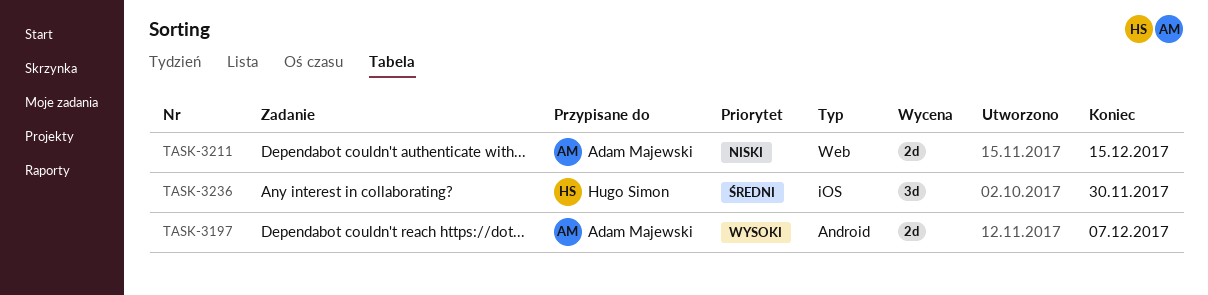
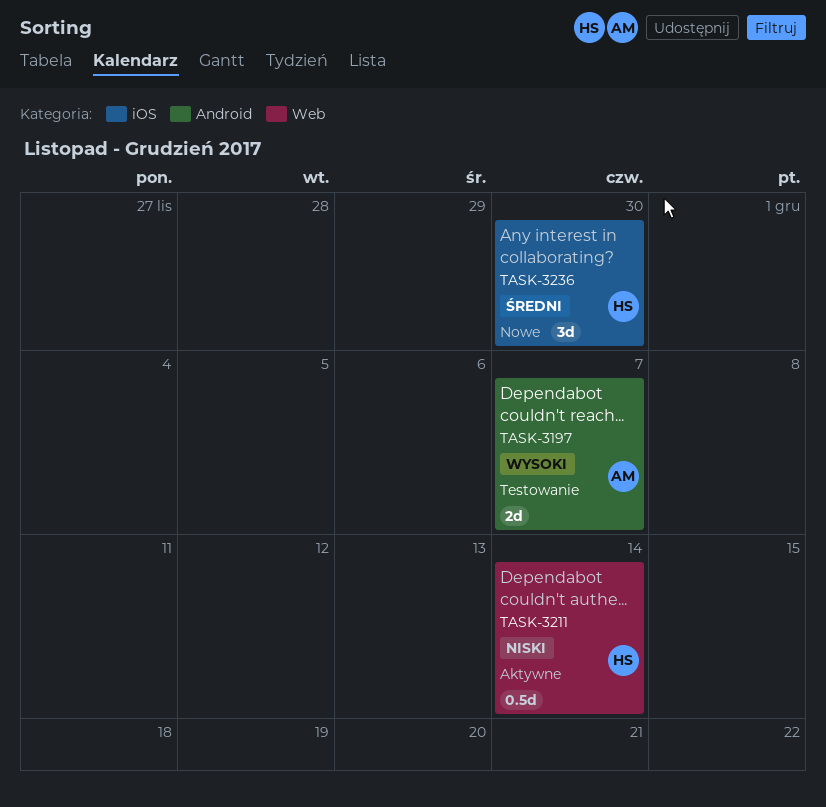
TASK-3211, owner: Adam Majewski -> Hugo Simon
TASK-3211, estimate: 2d -> 0.5d
TASK-3211, due: Dec 15 -> Dec 14

